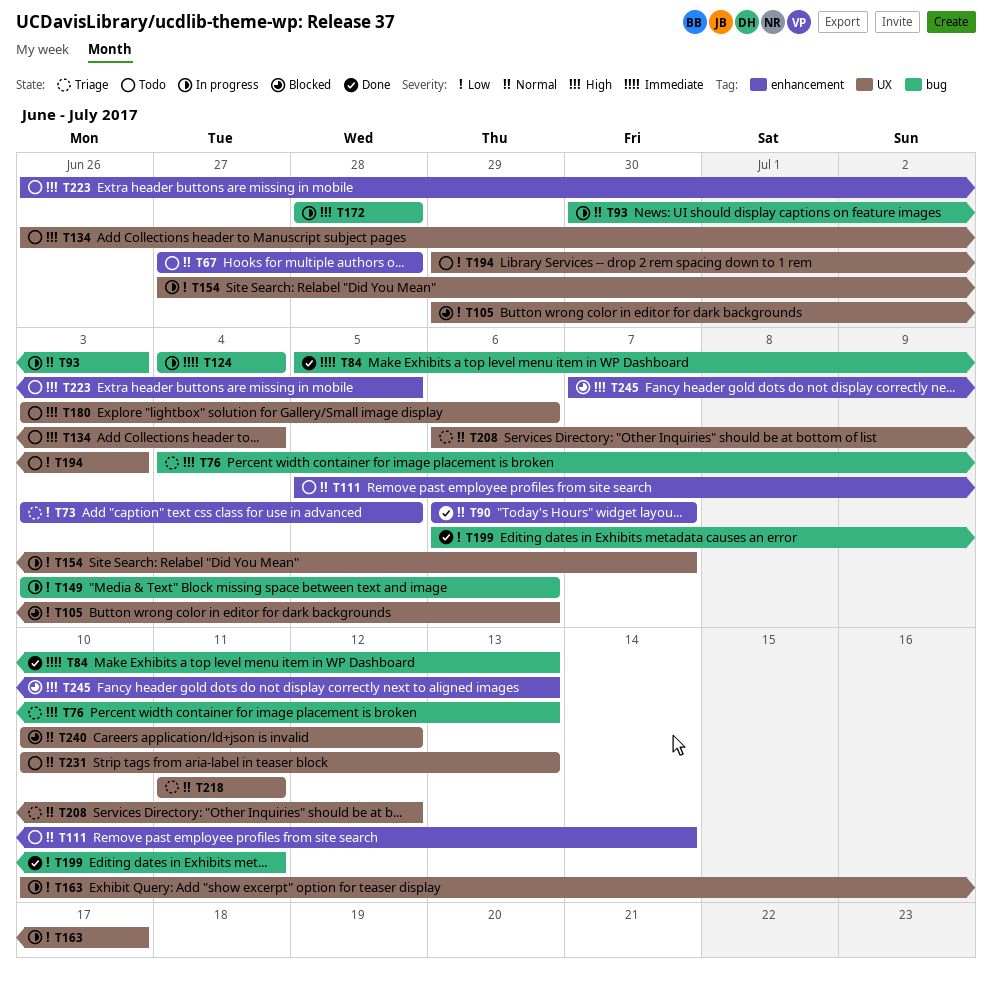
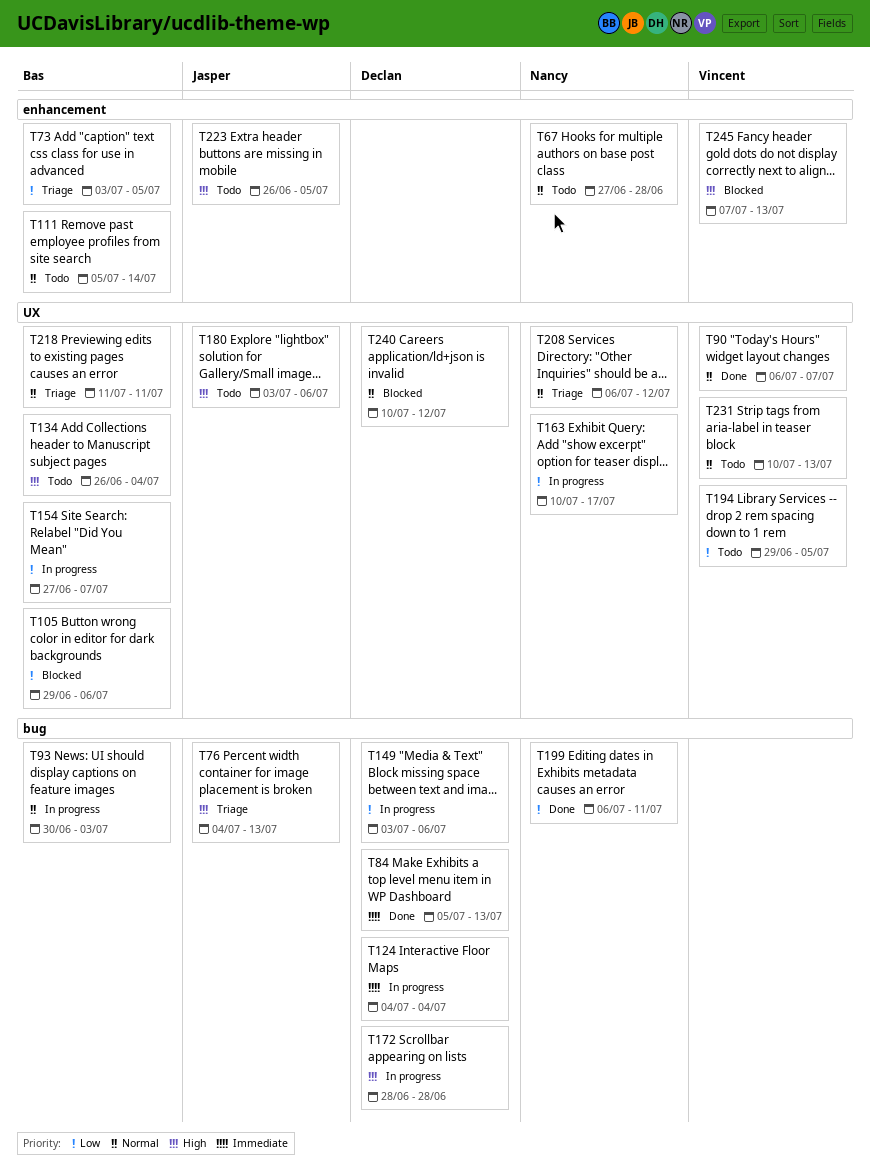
T90, label: enhancement -> UX
T194, due: Jul 3 -> Jul 5

